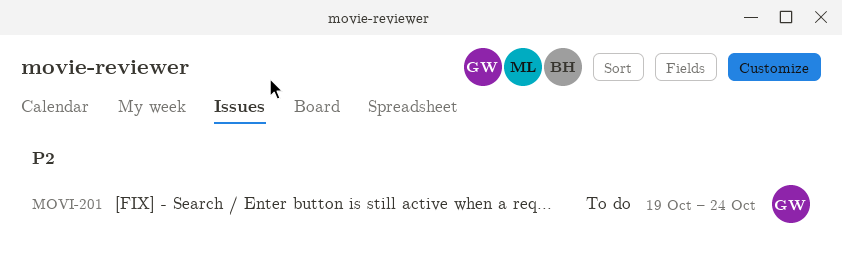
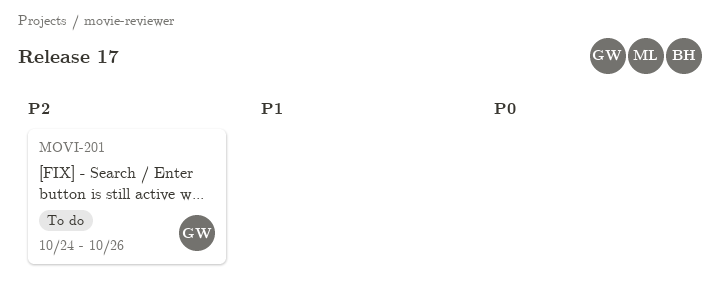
MOVI-201, start: Oct 19 -> Oct 24
MOVI-201, due: Oct 24 -> Oct 26

